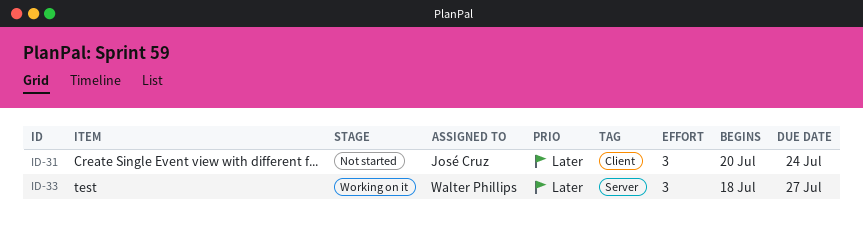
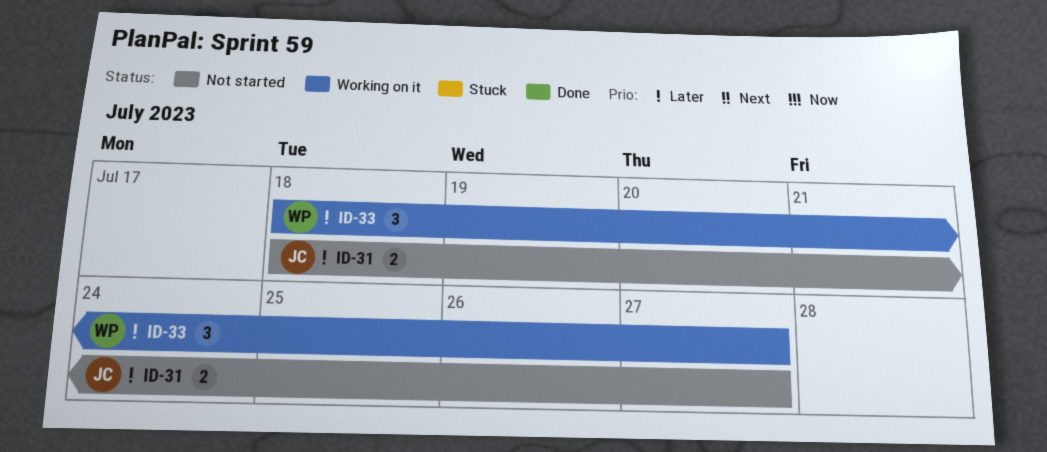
ID-31, estimate: 3 -> 2
ID-31, start: Jul 20 -> Jul 18
ID-31, due: Jul 24 -> Jul 27

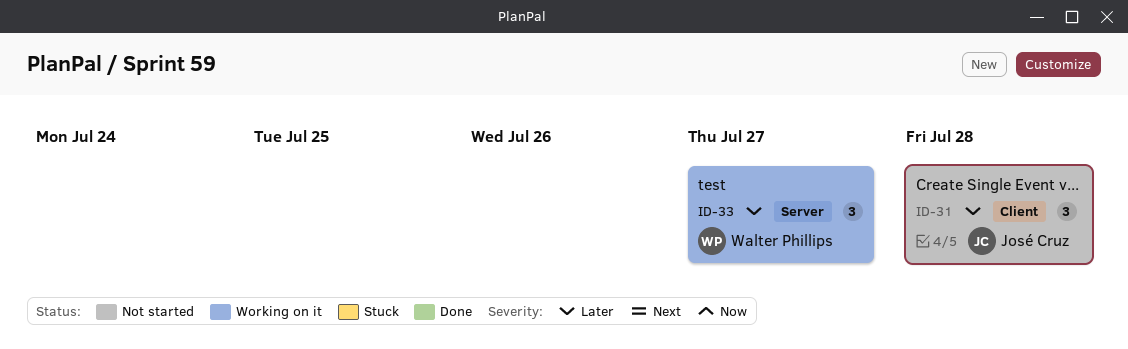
ID-31, estimate: 2 -> 3
ID-31, due: Jul 27 -> Jul 28

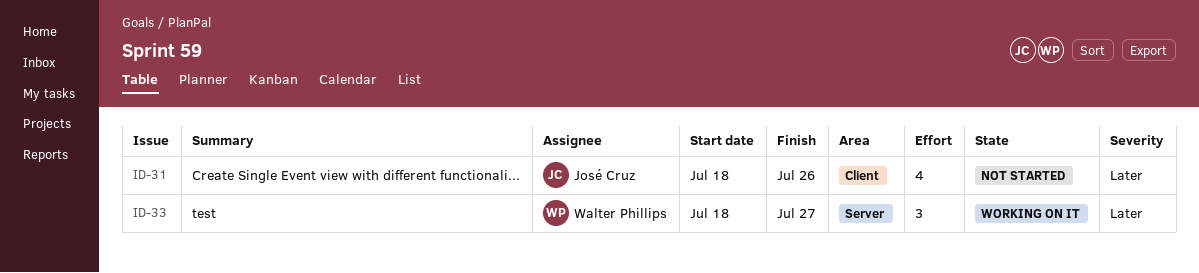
ID-31, estimate: 3 -> 4
ID-31, due: Jul 28 -> Jul 26

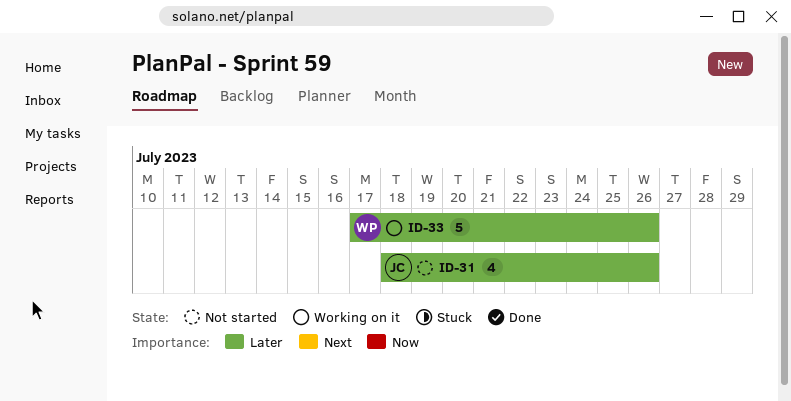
ID-33, estimate: 3 -> 5
ID-33, start: Jul 18 -> Jul 17
ID-33, due: Jul 27 -> Jul 26

